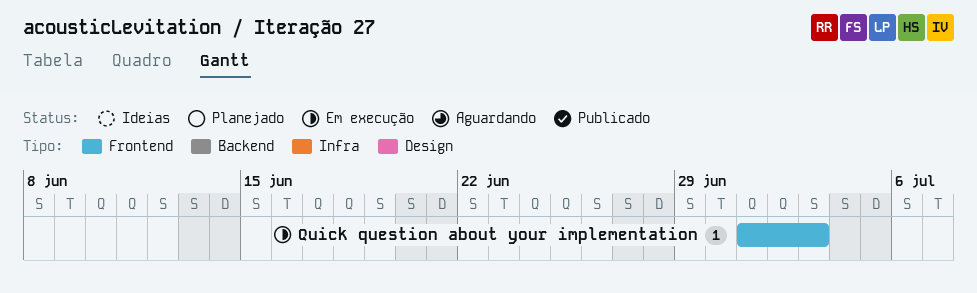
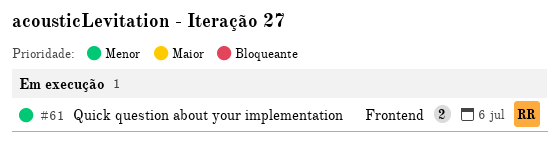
Quick question about your implementation, estimate: 1 -> 2
Quick question about your implementation, due: Jul 3 -> Jul 6

